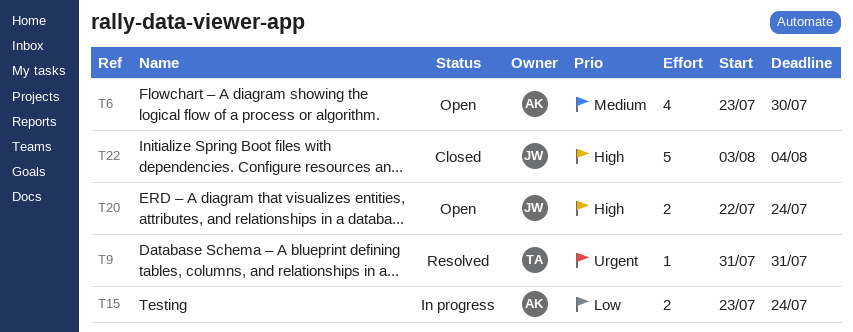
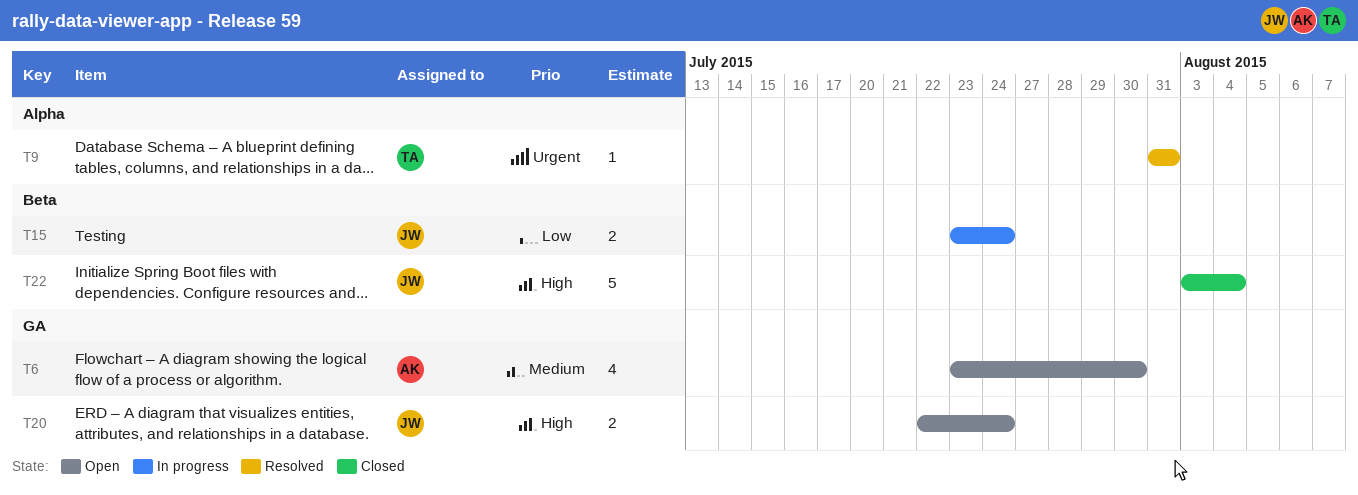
T15, owner: AK -> JW

